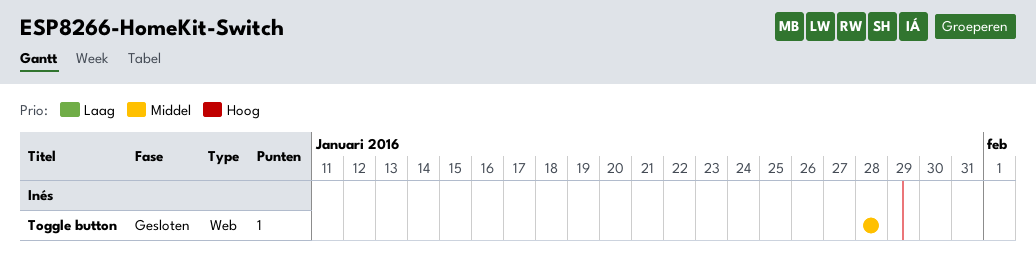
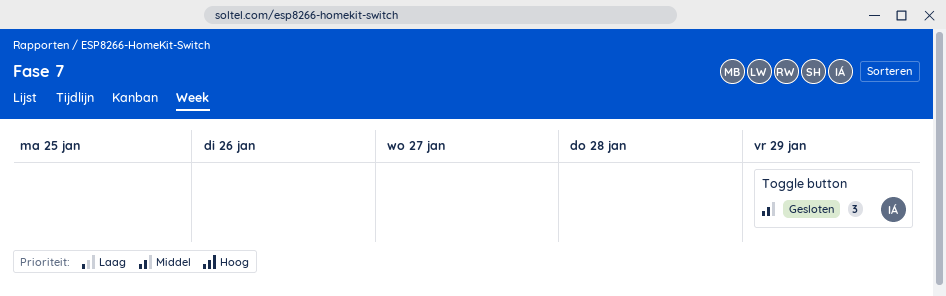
Toggle button, estimate: 1 -> 3
Toggle button, due: Jan 28 -> Jan 29

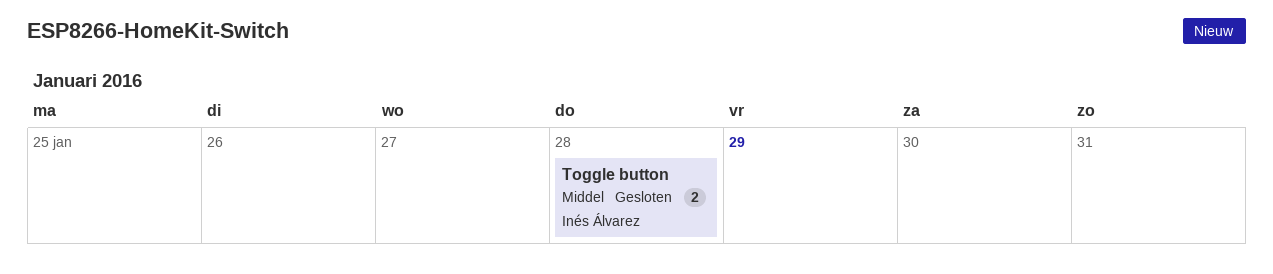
Toggle button, estimate: 3 -> 2
Toggle button, due: Jan 29 -> Jan 28

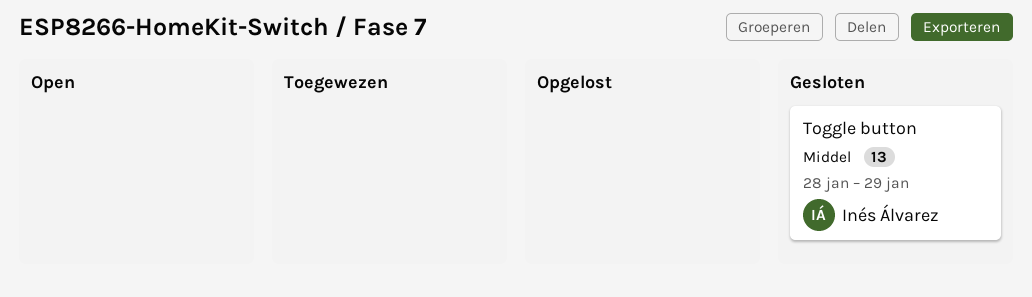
Toggle button, estimate: 2 -> 13
Toggle button, due: Jan 28 -> Jan 29

